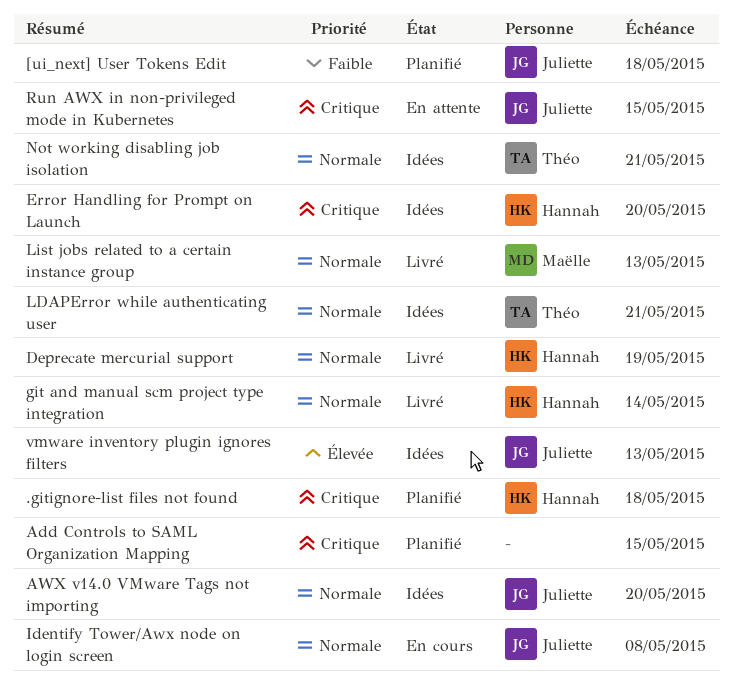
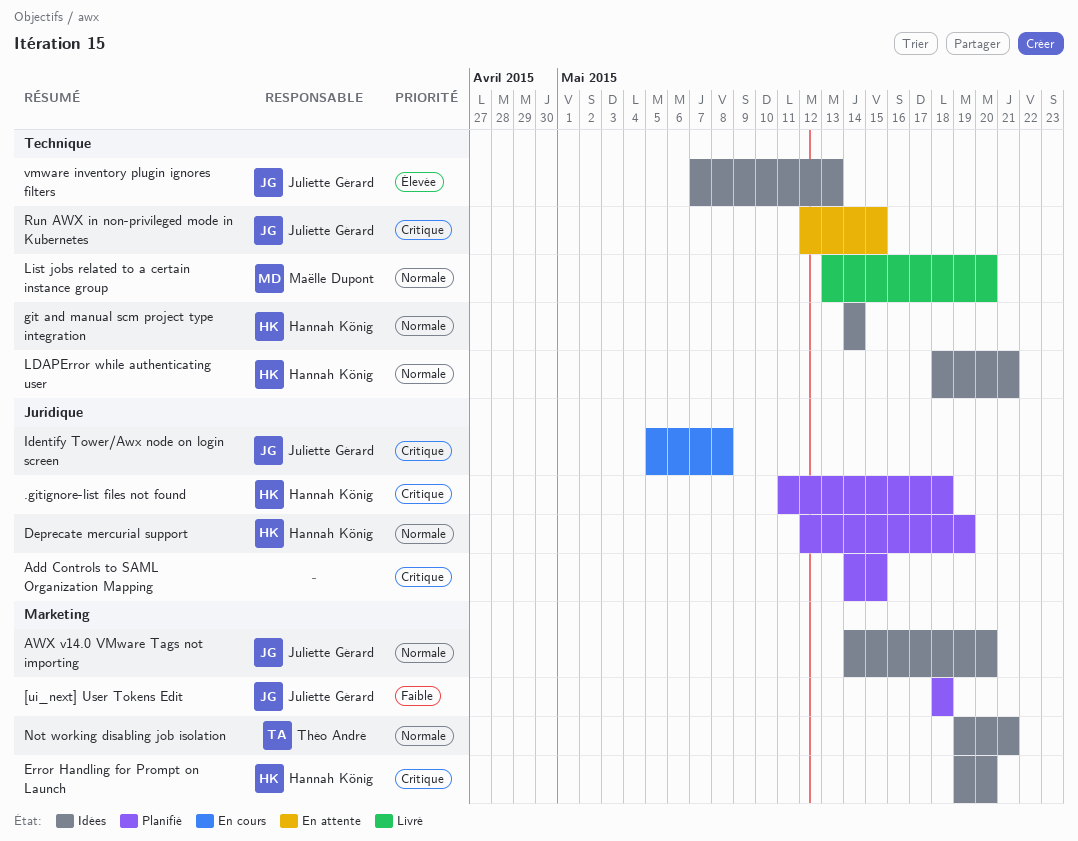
Deprecate mercurial support, status: Livré -> Planifié
git and manual scm project type integration, status: Livré -> Idées
Identify Tower/Awx node on login screen, priority: Normale -> Critique
LDAPError while authenticating user, owner: Théo André -> Hannah König
List jobs related to a certain instance group, due: May 13 -> May 20

